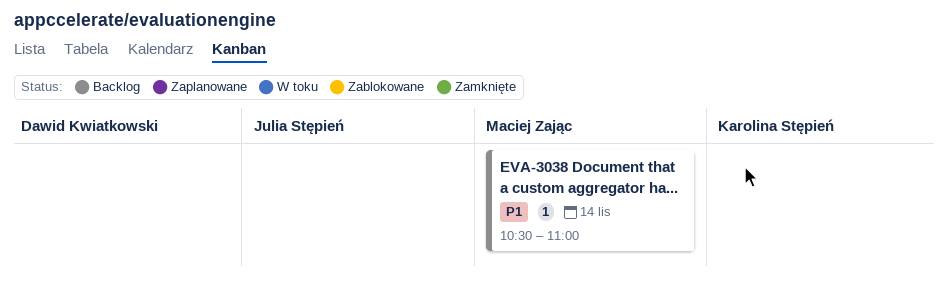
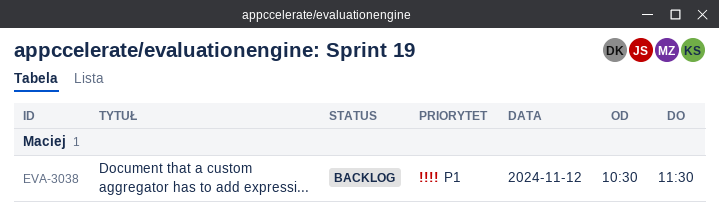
EVA-3038, day: Nov 14 -> Nov 12
EVA-3038, ends: 11:00 -> 11:30

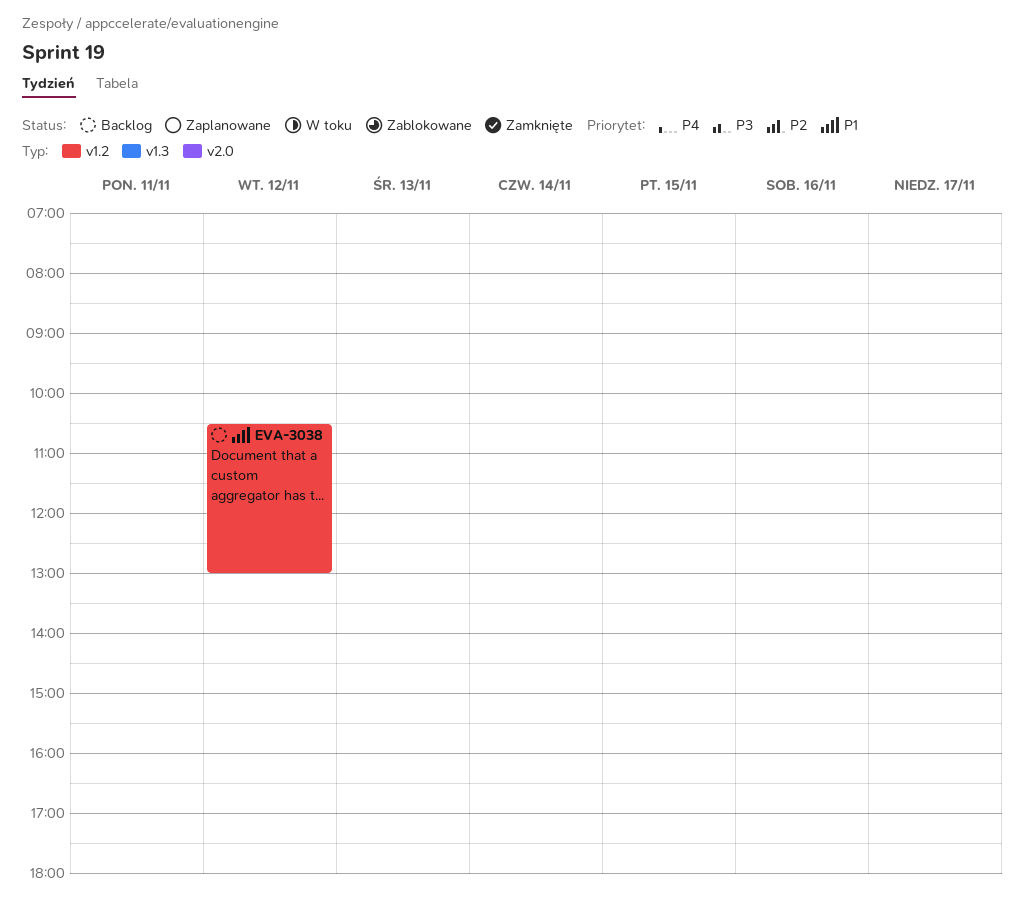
EVA-3038, ends: 11:30 -> 13:00

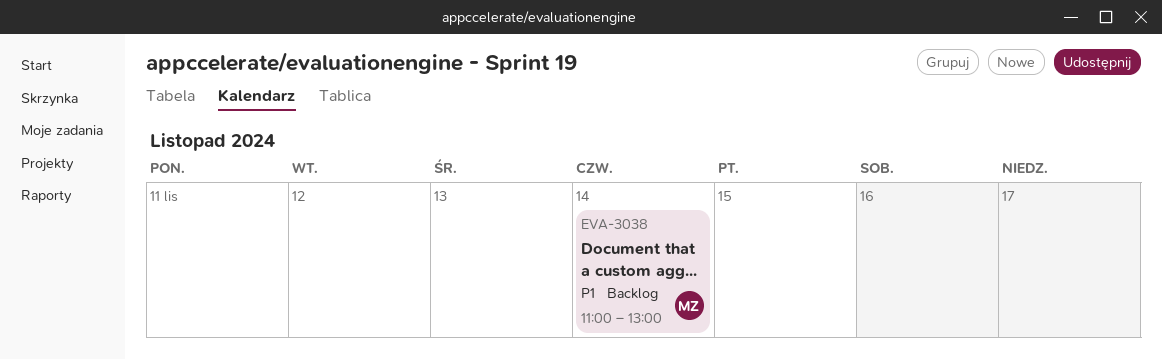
EVA-3038, day: Nov 12 -> Nov 14
EVA-3038, begins: 10:30 -> 11:00

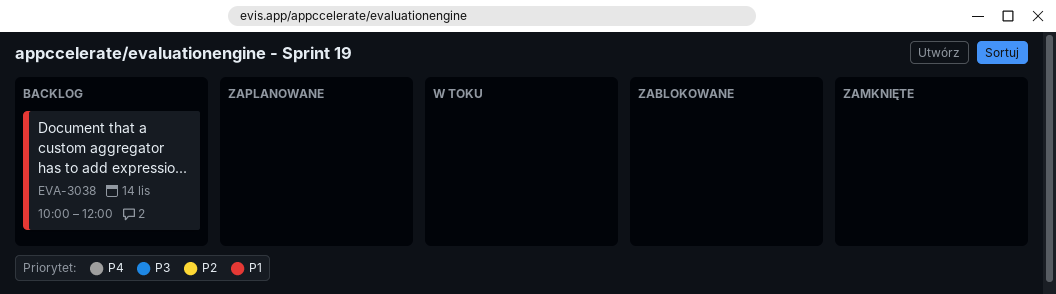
EVA-3038, begins: 11:00 -> 10:00
EVA-3038, ends: 13:00 -> 12:00

